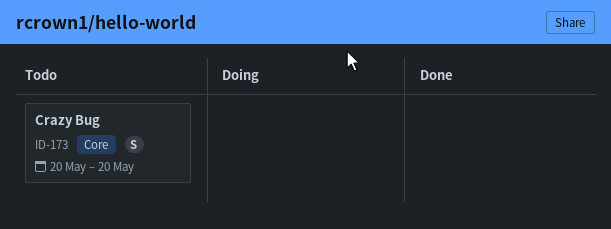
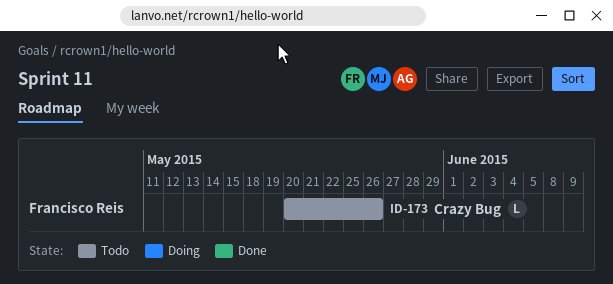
ID-173, estimate: S -> L
ID-173, due: May 20 -> May 26

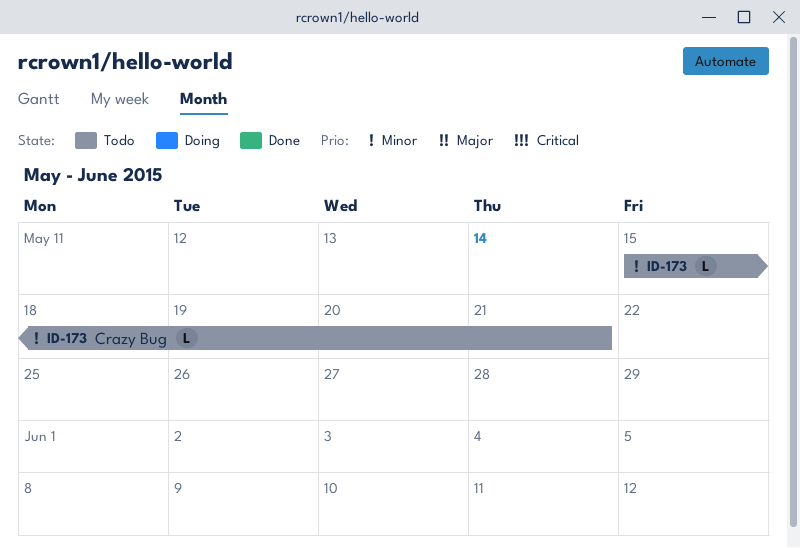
ID-173, start: May 20 -> May 15
ID-173, due: May 26 -> May 21

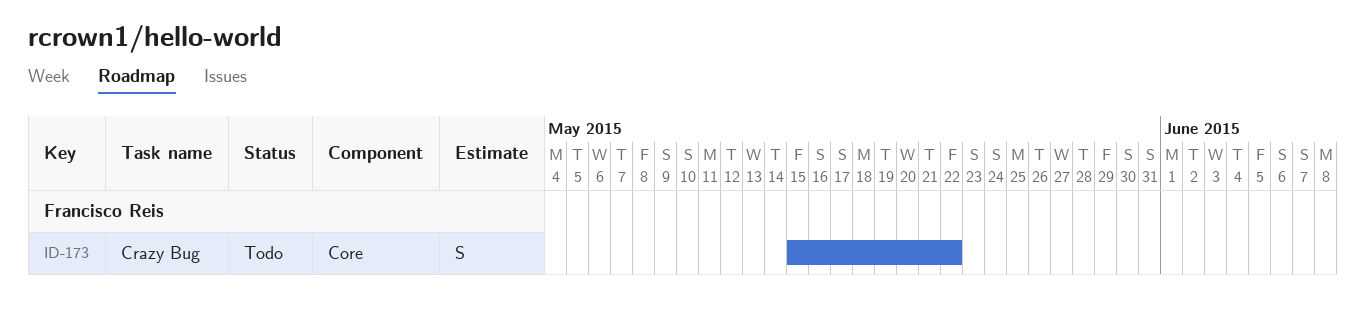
ID-173, estimate: L -> S
ID-173, due: May 21 -> May 22

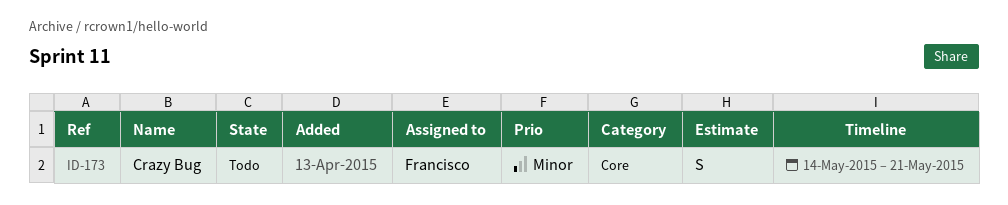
ID-173, start: May 15 -> May 14
ID-173, due: May 22 -> May 21

